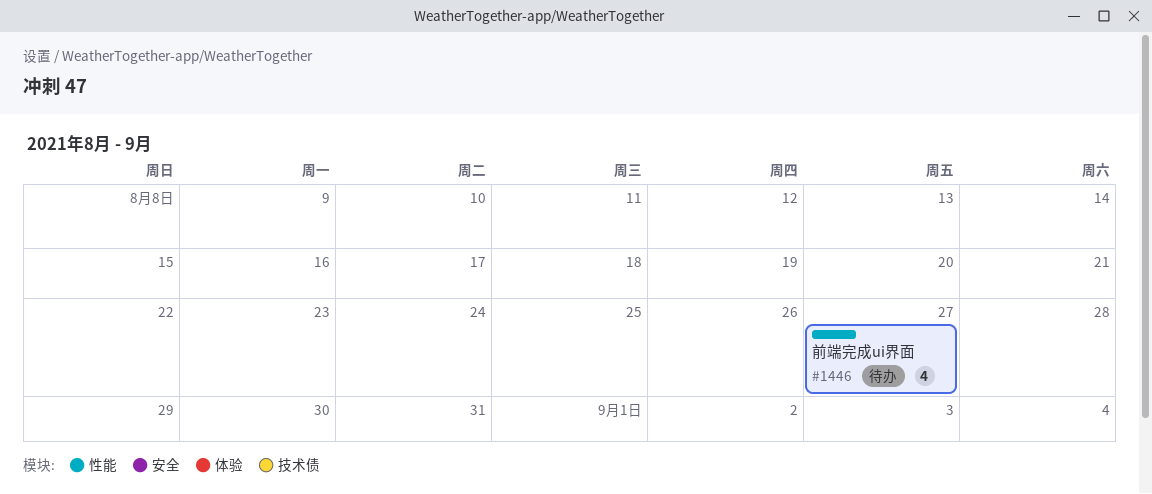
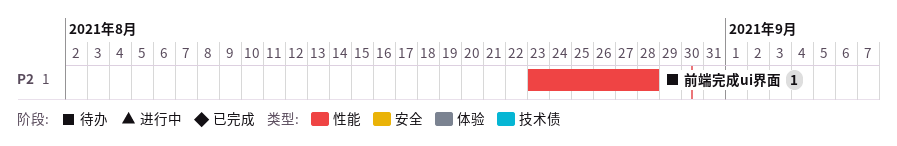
前端完成ui界面, estimate: 4 -> 1
前端完成ui界面, due: Aug 27 -> Aug 28

